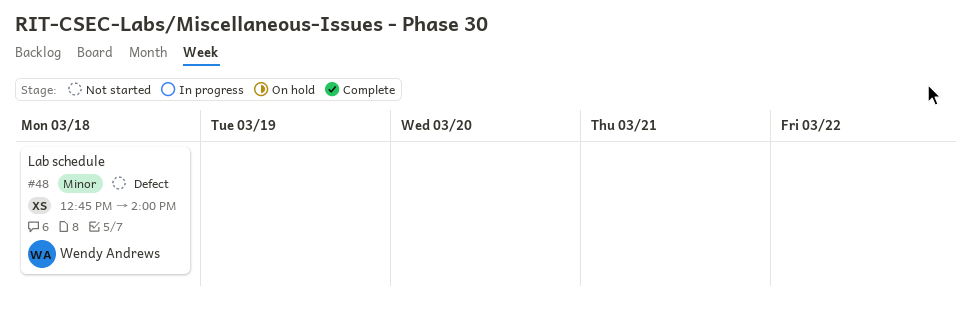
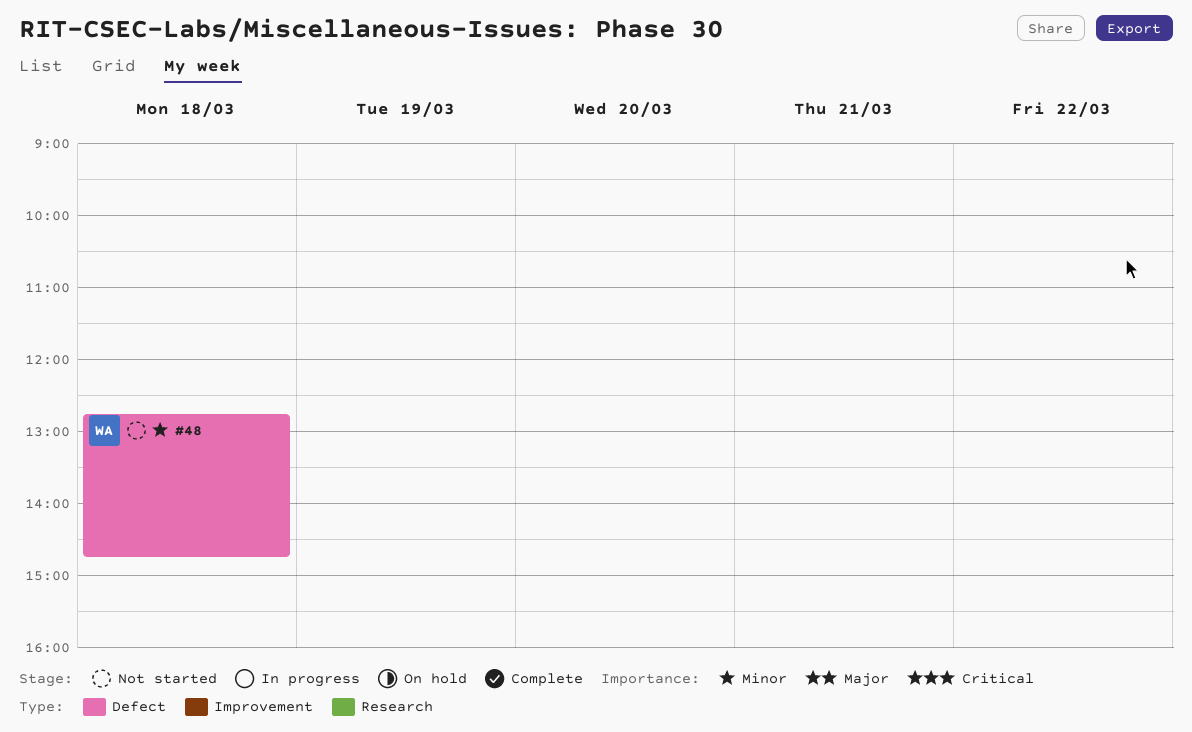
#48, ends: 14:00 -> 14:45

